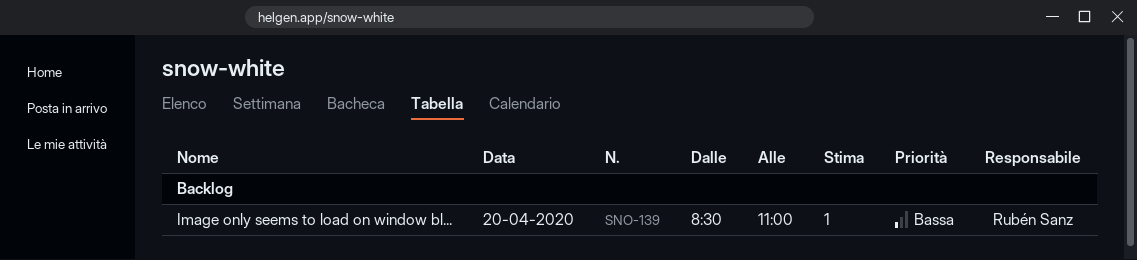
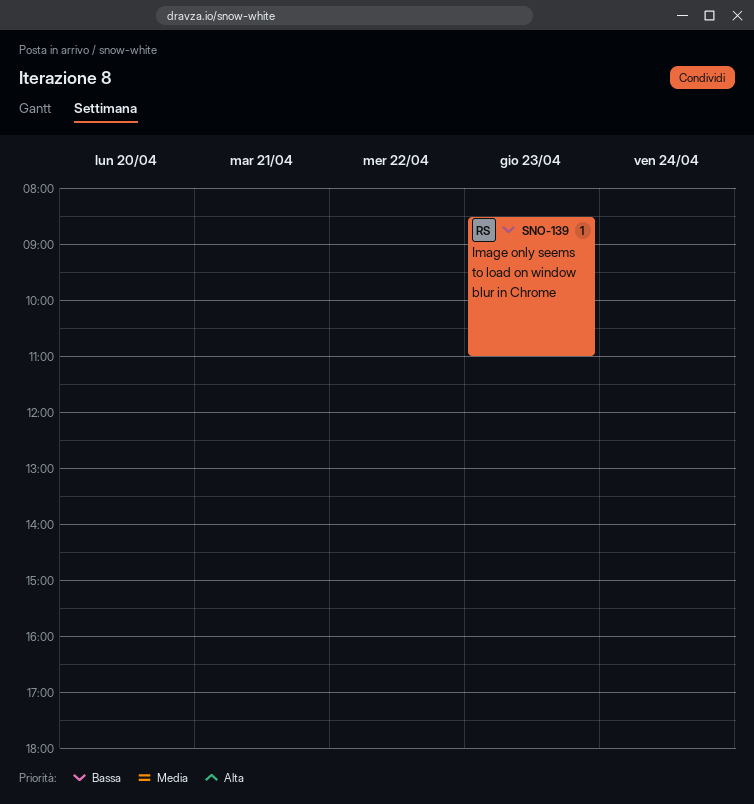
SNO-139, day: Apr 20 -> Apr 23

